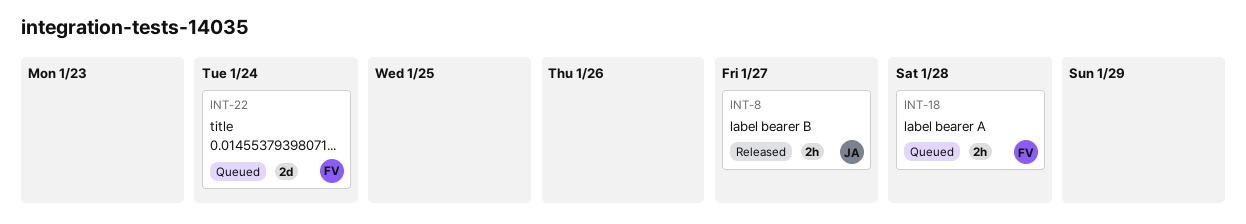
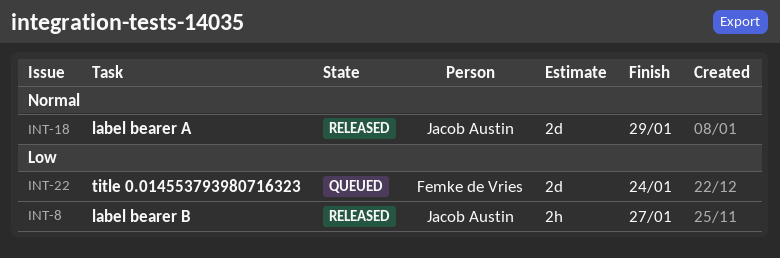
INT-18, status: Queued -> Released
INT-18, owner: Femke de Vries -> Jacob Austin
INT-18, estimate: 2h -> 2d
INT-18, due: Jan 28 -> Jan 29

